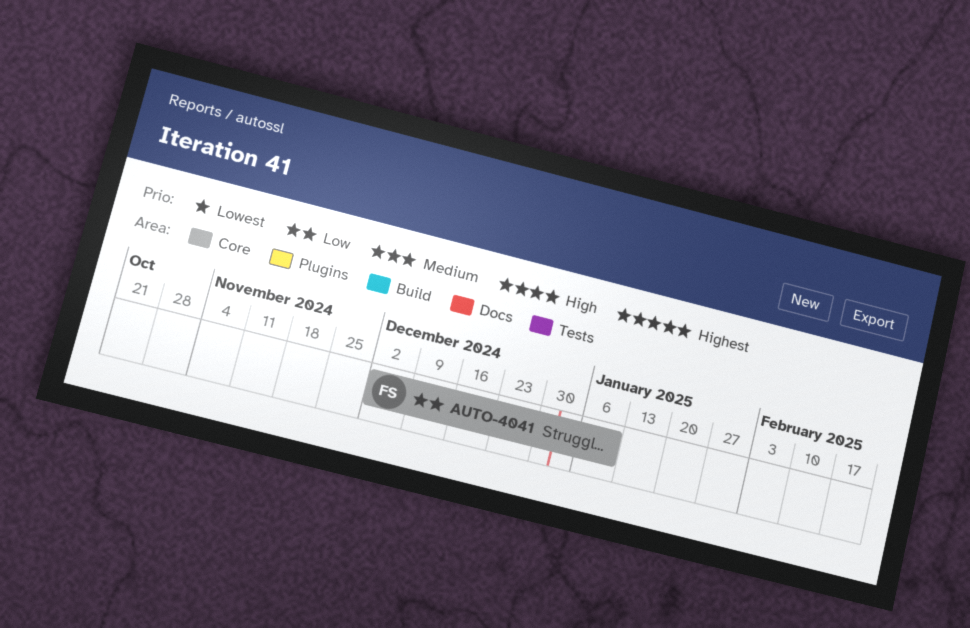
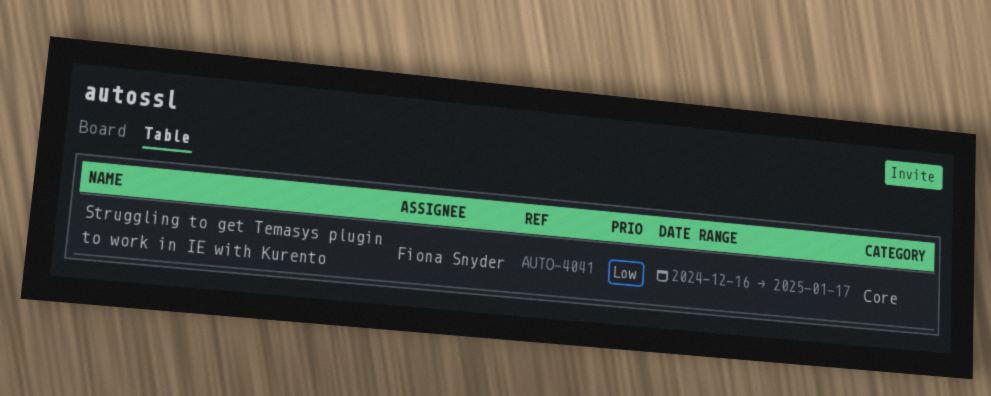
AUTO-4041, start: Dec 2 -> Dec 16
AUTO-4041, due: Jan 10 -> Jan 17

